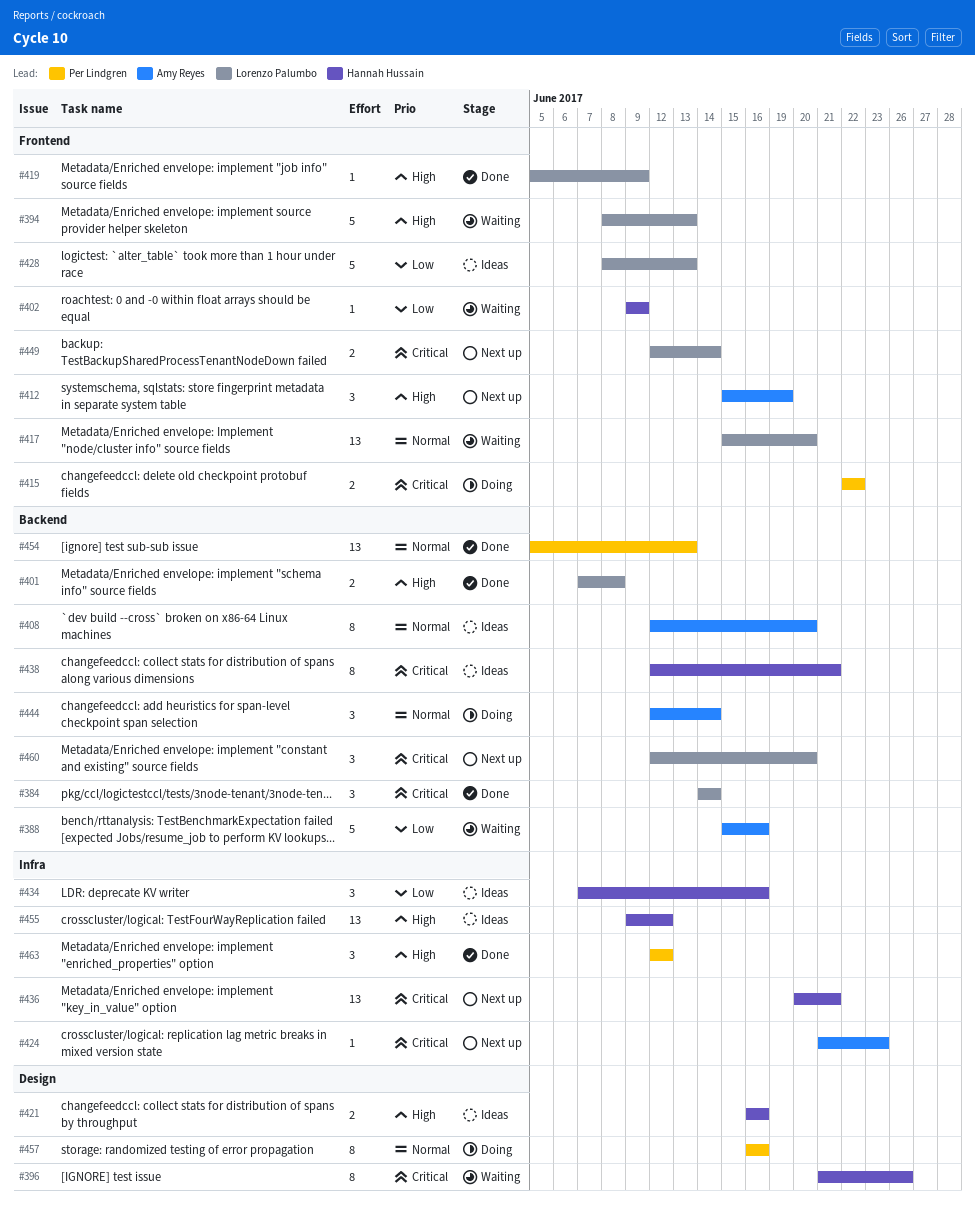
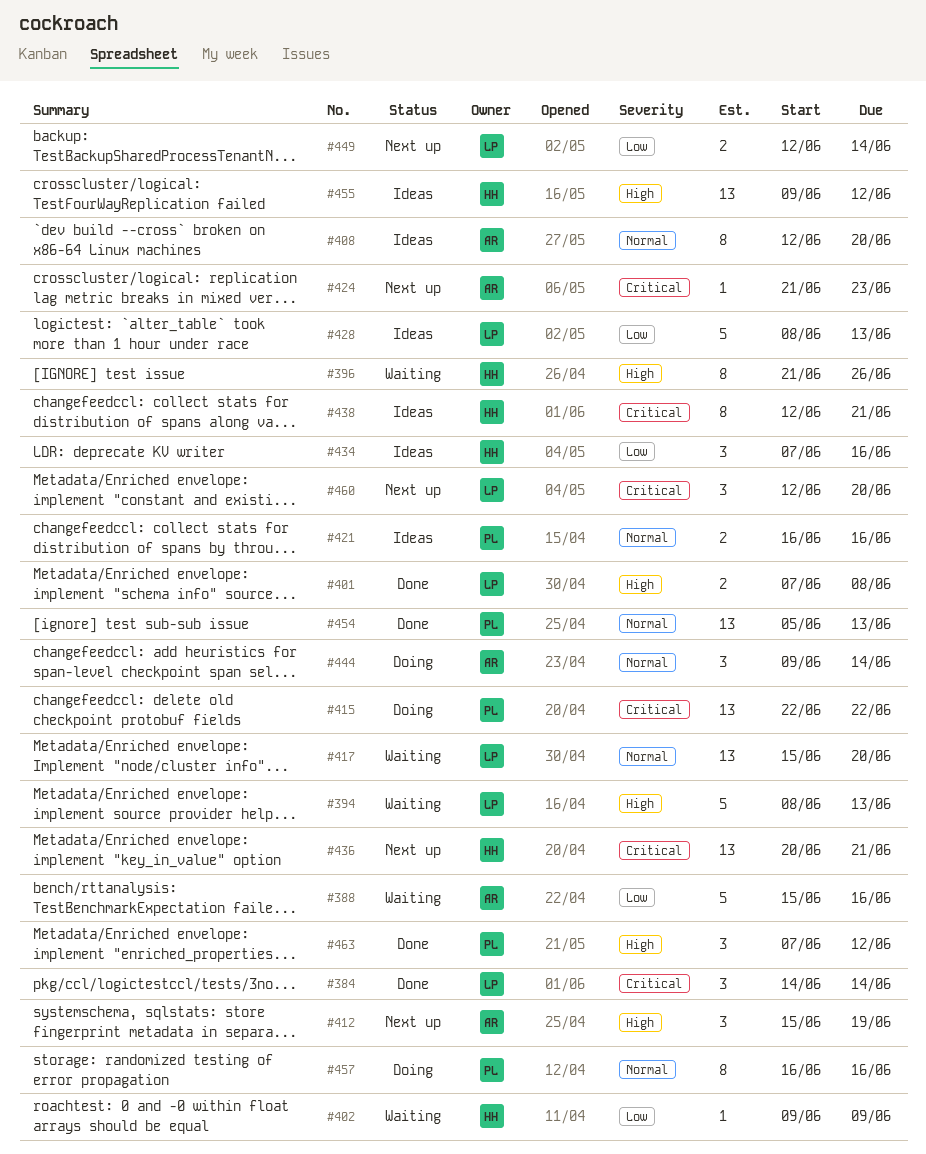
#396, priority: Critical -> High
#415, estimate: 2 -> 13
#419: present -> none
#421, owner: Hannah Hussain -> Per Lindgren
#421, priority: High -> Normal
#444, start: Jun 12 -> Jun 9
#449, priority: Critical -> Low
#463, start: Jun 12 -> Jun 7

